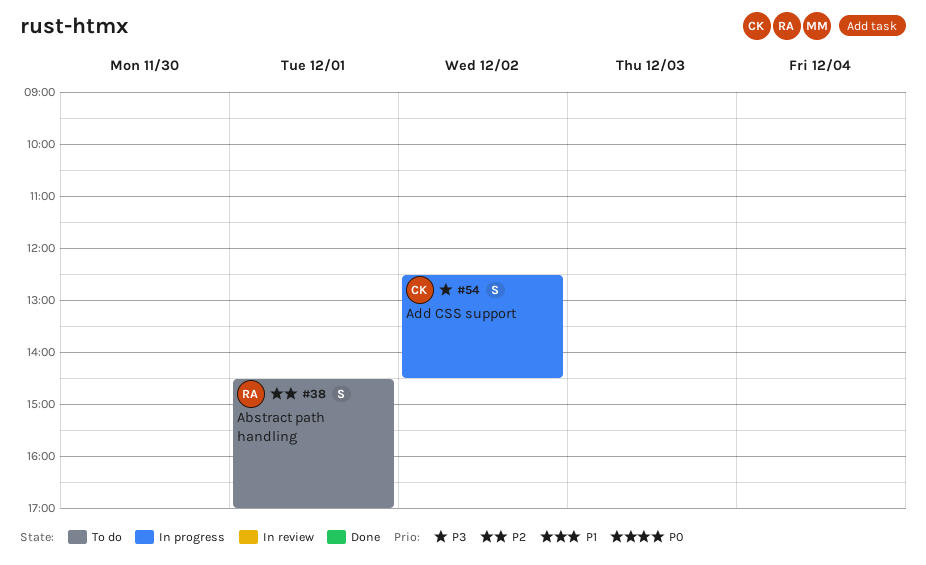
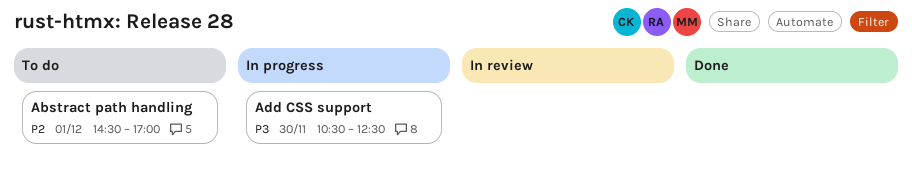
Add CSS support, day: Dec 2 -> Nov 30
Add CSS support, begins: 12:30 -> 10:30
Add CSS support, ends: 14:30 -> 12:30

